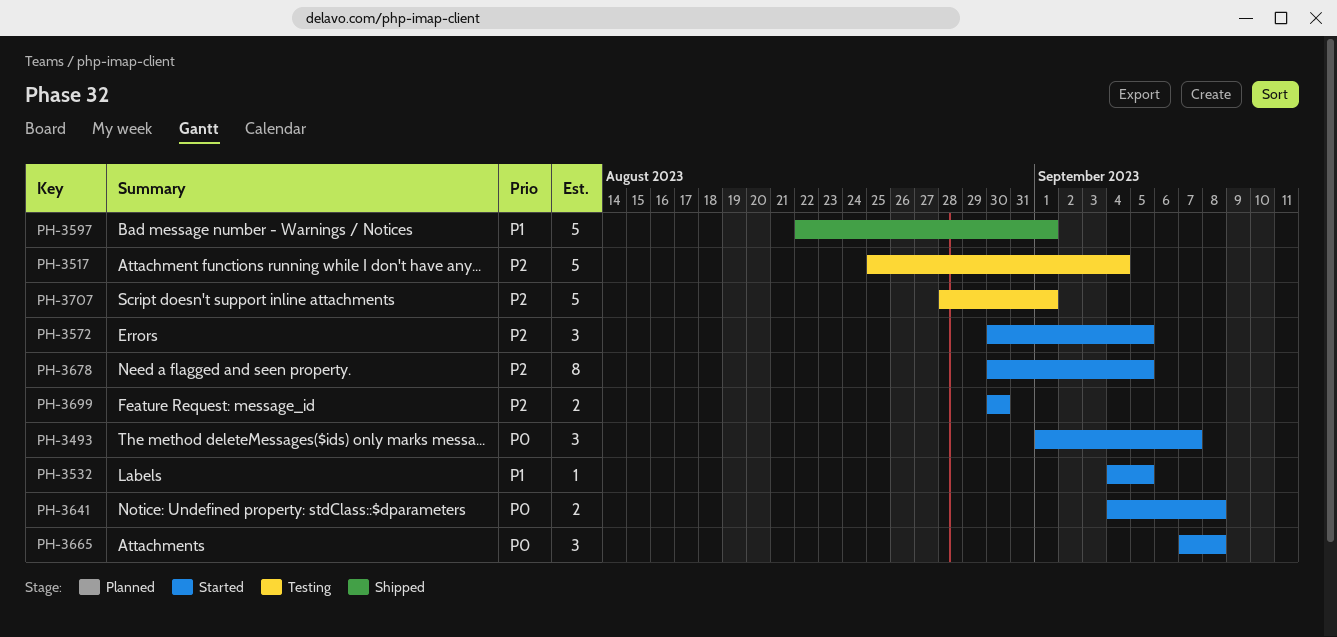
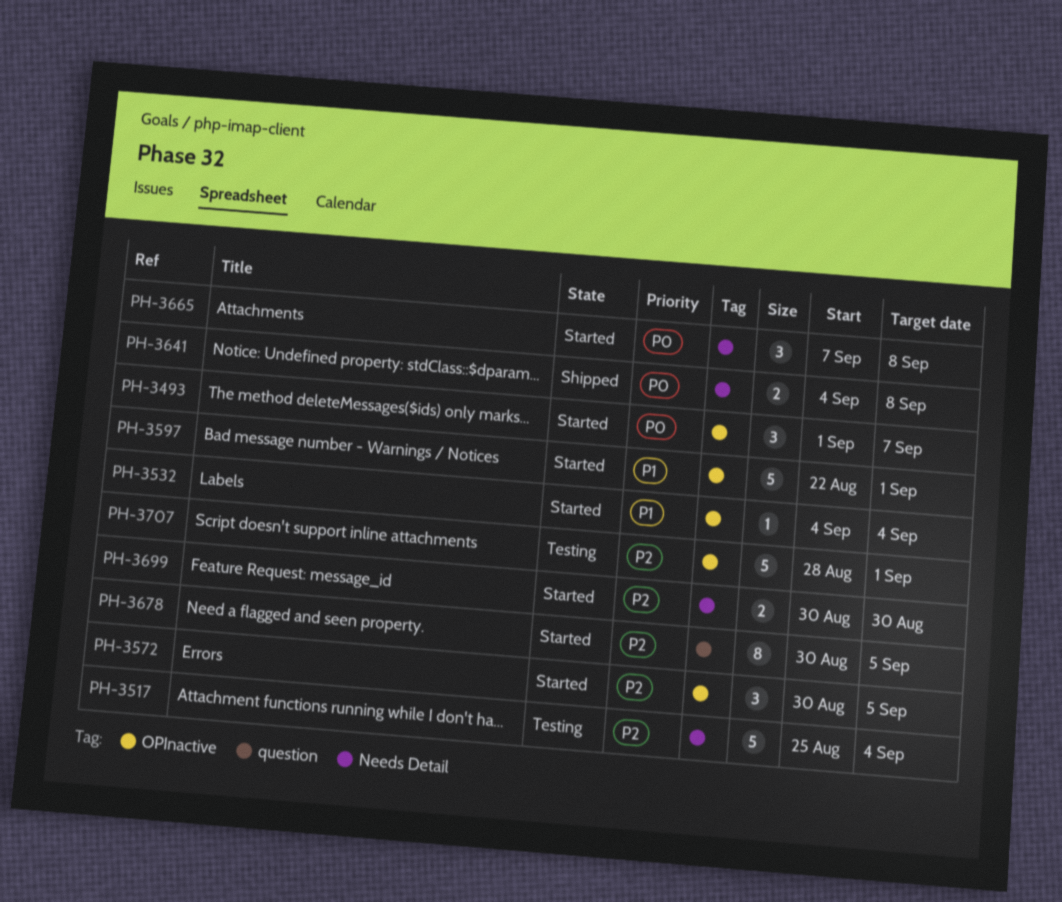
PH-3532, due: Sep 5 -> Sep 4
PH-3597, status: Shipped -> Started
PH-3641, status: Started -> Shipped

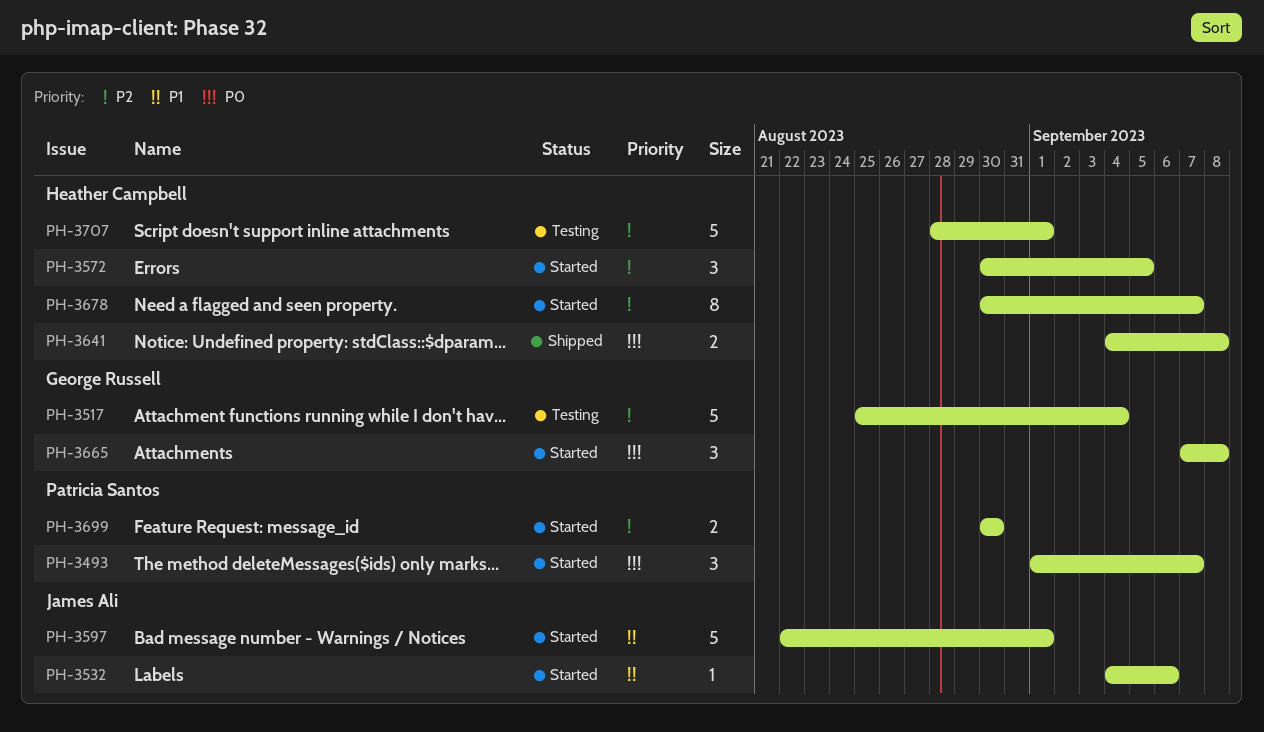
PH-3532, due: Sep 4 -> Sep 6
PH-3678, due: Sep 5 -> Sep 7

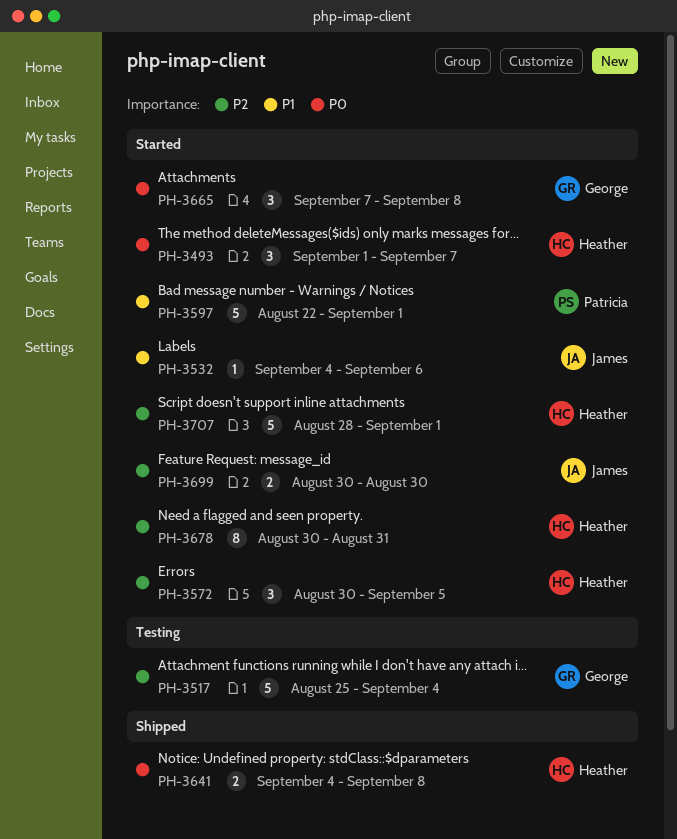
PH-3493, owner: Patricia Santos -> Heather Campbell
PH-3597, owner: James Ali -> Patricia Santos
PH-3678, due: Sep 7 -> Aug 31
PH-3699, owner: Patricia Santos -> James Ali
PH-3707, status: Testing -> Started

